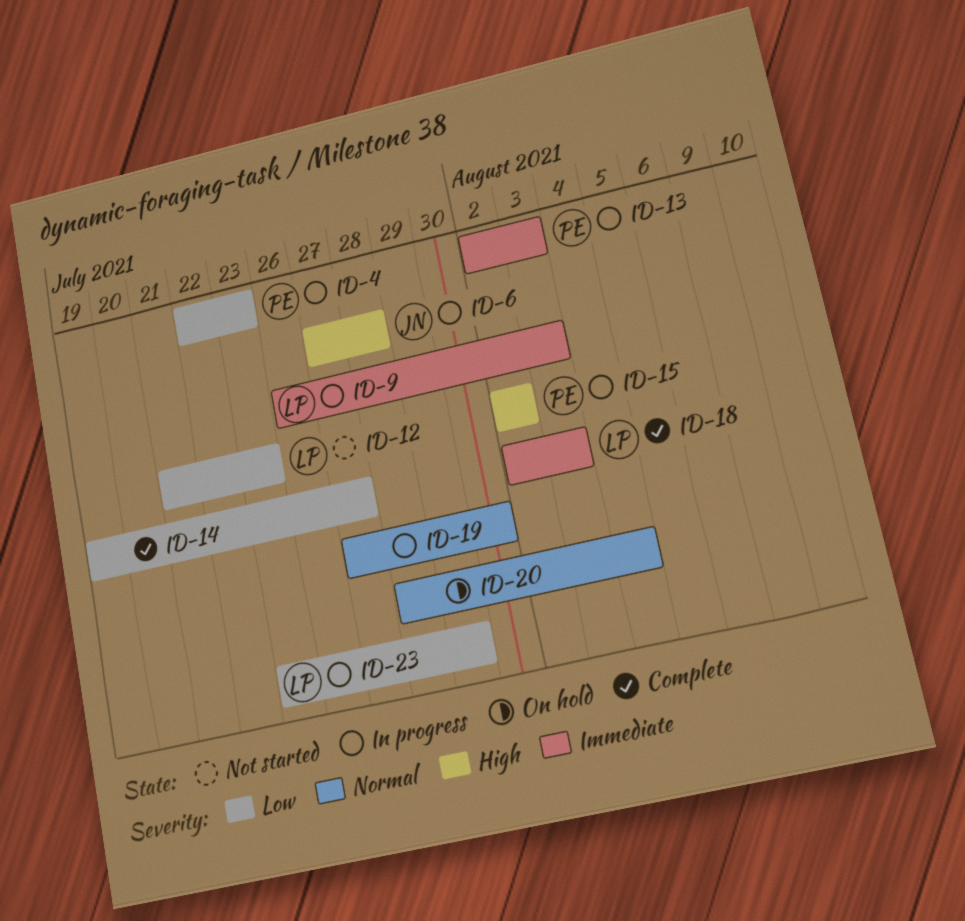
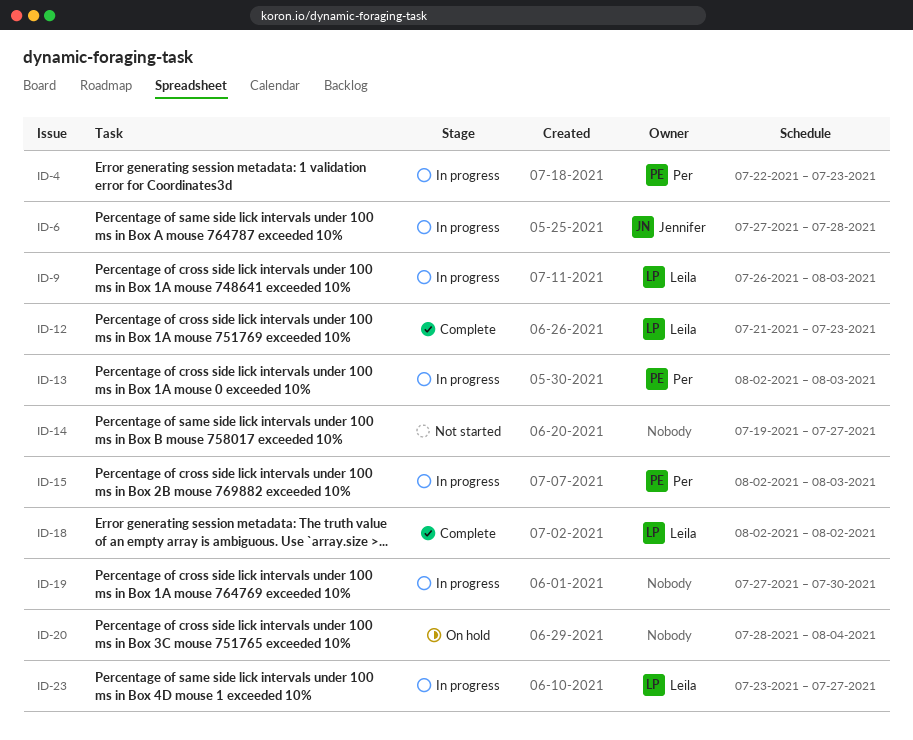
ID-12, status: Not started -> Complete
ID-14, status: Complete -> Not started
ID-15, due: Aug 2 -> Aug 3
ID-18, due: Aug 3 -> Aug 2
ID-23, due: Jul 29 -> Jul 27

